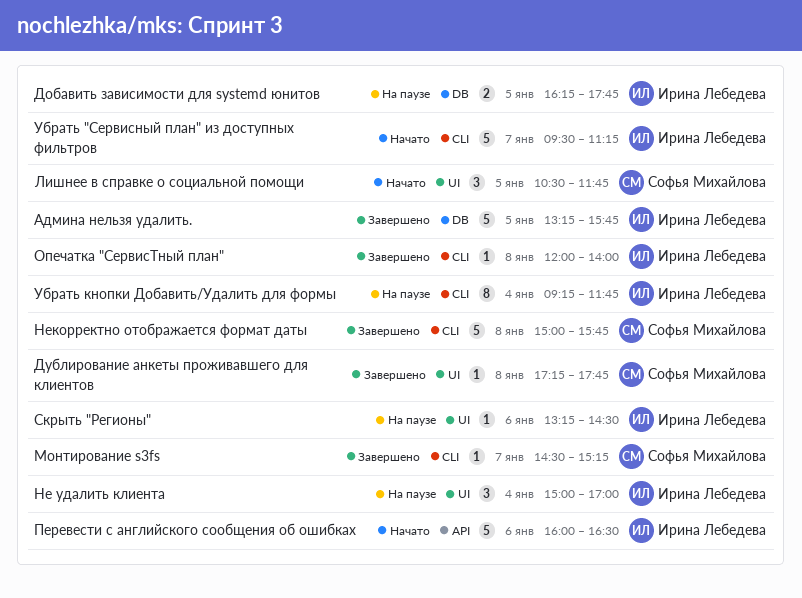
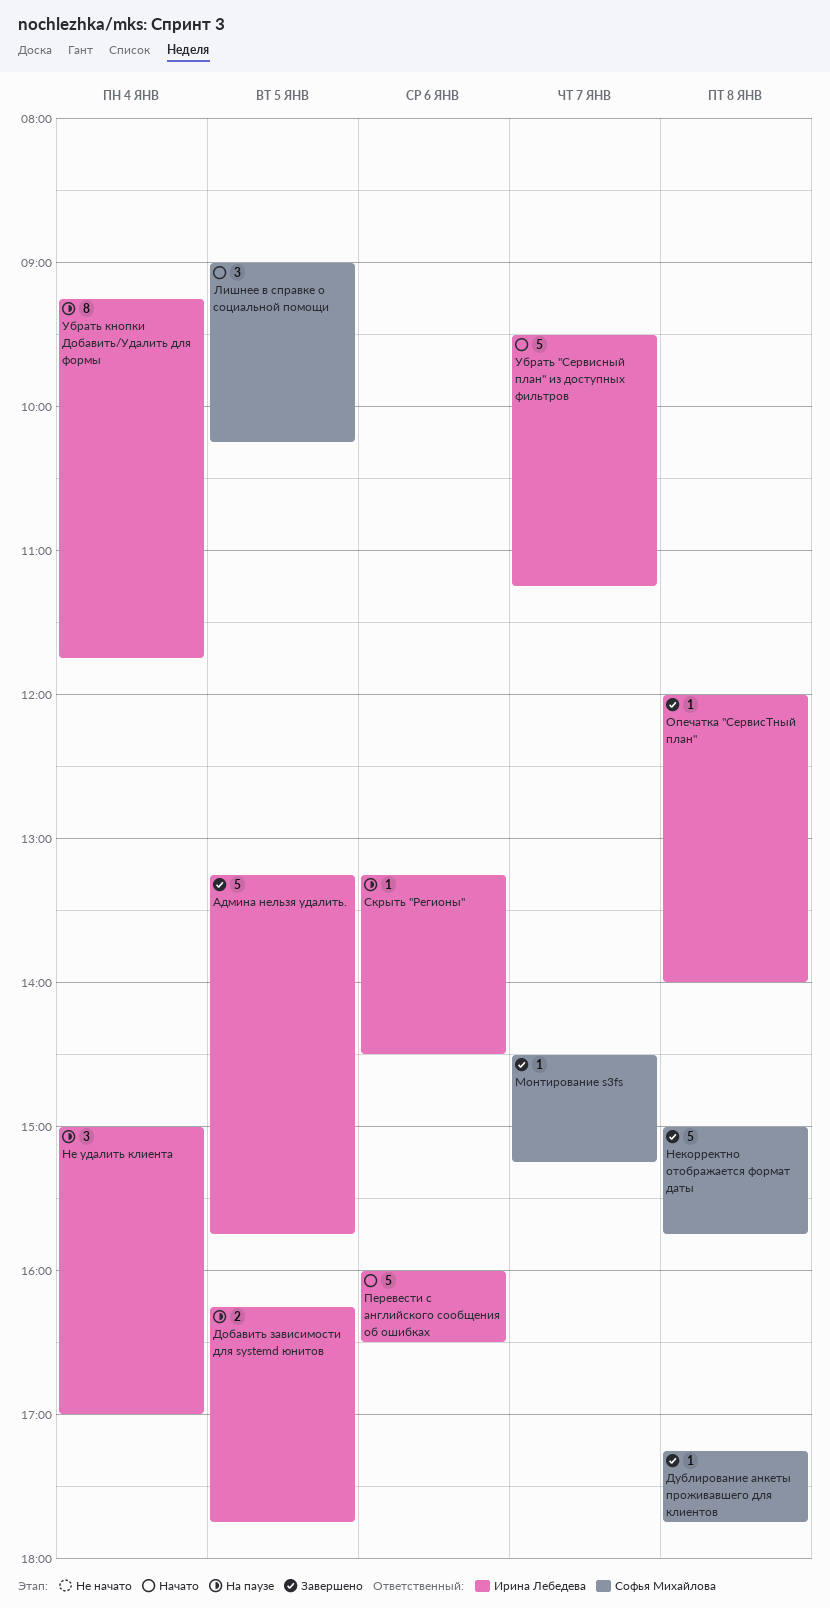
Лишнее в справке о социальной помощи, begins: 10:30 -> 09:00
Лишнее в справке о социальной помощи, ends: 11:45 -> 10:15

